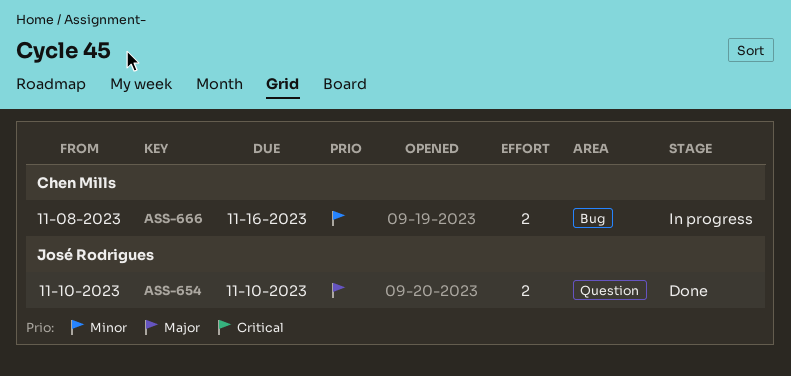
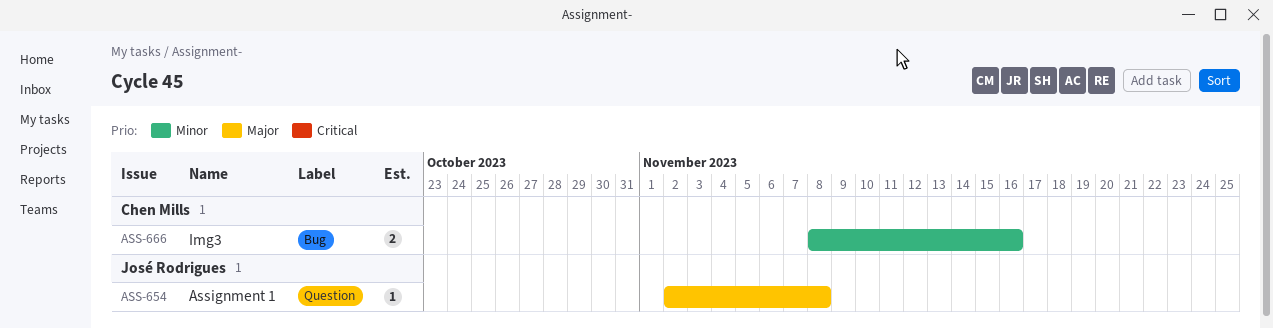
ASS-654, estimate: 2 -> 1
ASS-654, start: Nov 10 -> Nov 2
ASS-654, due: Nov 10 -> Nov 8

